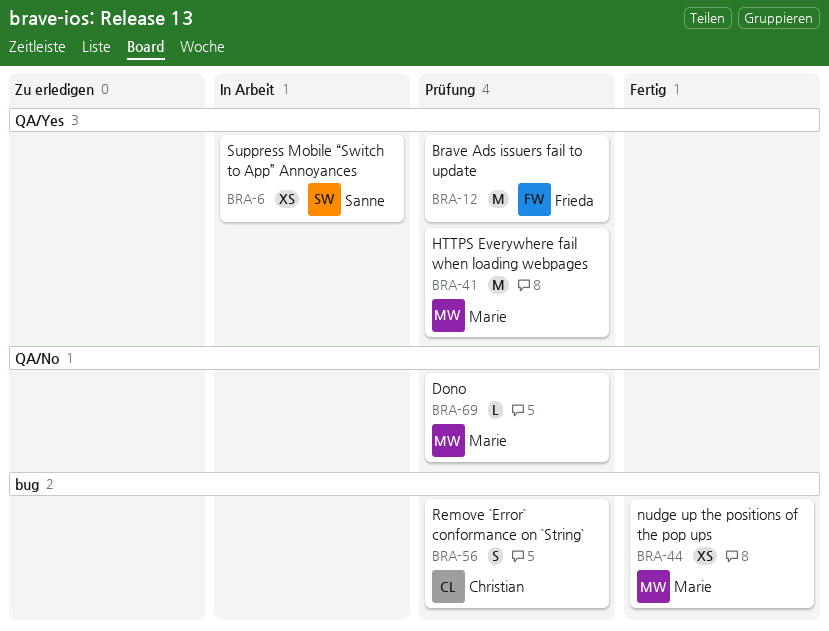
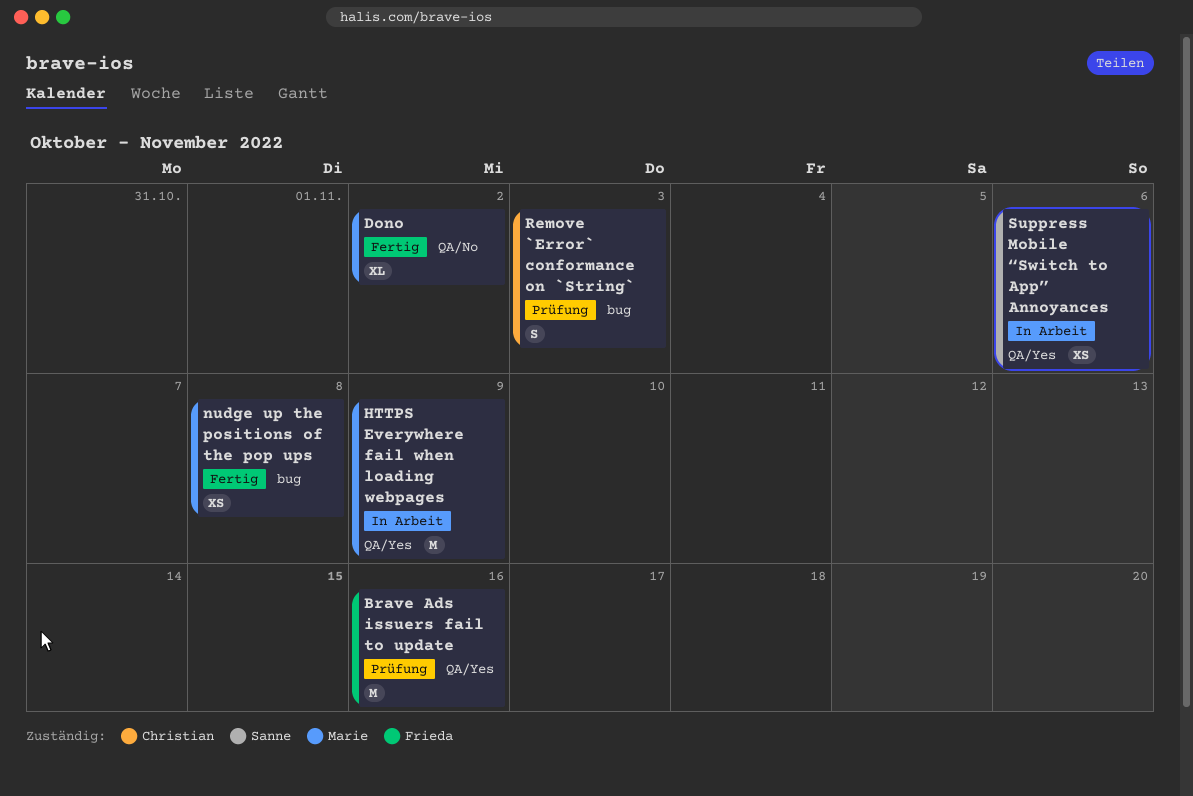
Dono, status: Prüfung -> Fertig
Dono, estimate: L -> XL
HTTPS Everywhere fail when loading webpages, status: Prüfung -> In Arbeit

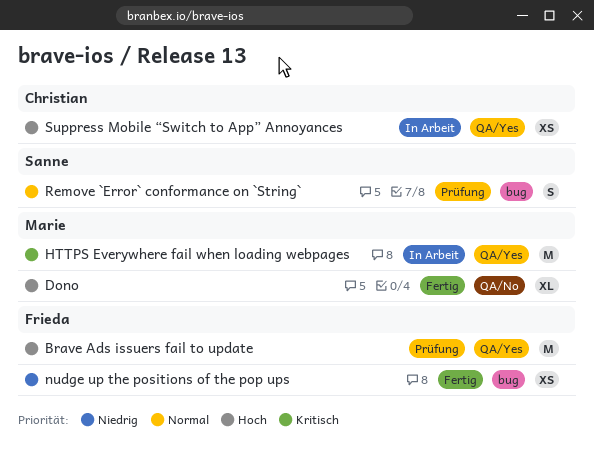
nudge up the positions of the pop ups, owner: Marie -> Frieda
Remove `Error` conformance on `String`, owner: Christian -> Sanne
Suppress Mobile “Switch to App” Annoyances, owner: Sanne -> Christian

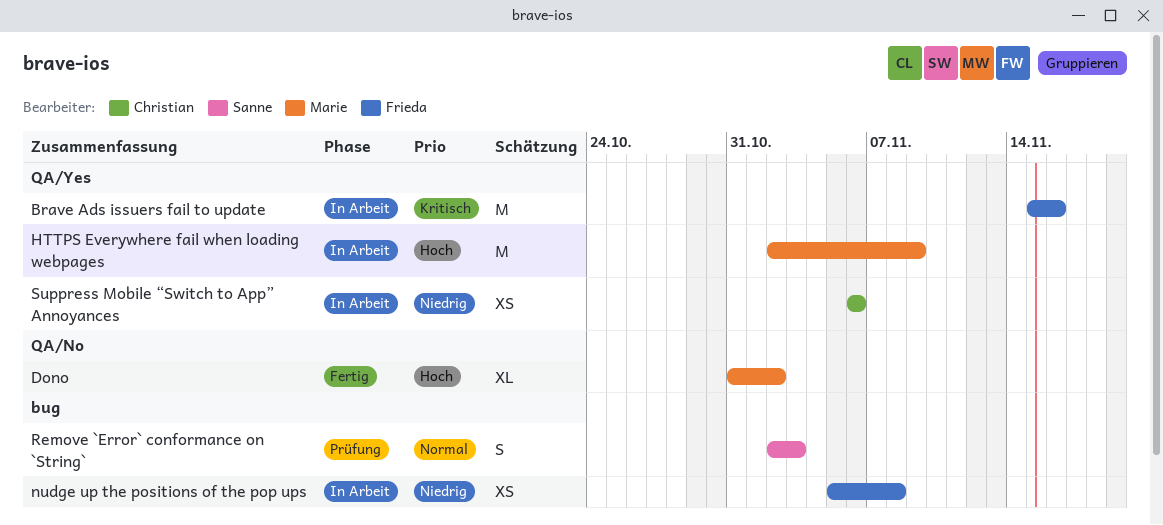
Brave Ads issuers fail to update, status: Prüfung -> In Arbeit
Brave Ads issuers fail to update, priority: Hoch -> Kritisch
HTTPS Everywhere fail when loading webpages, priority: Kritisch -> Hoch
nudge up the positions of the pop ups, status: Fertig -> In Arbeit
Suppress Mobile “Switch to App” Annoyances, priority: Hoch -> Niedrig

